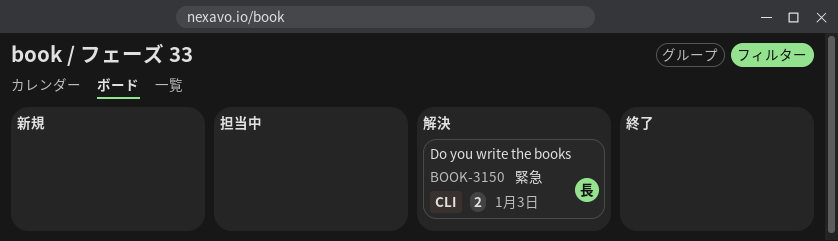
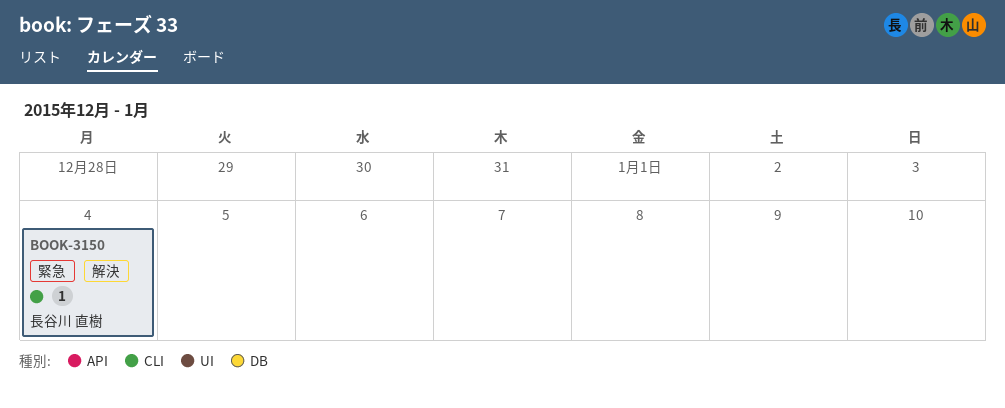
BOOK-3150, estimate: 2 -> 1
BOOK-3150, due: Jan 3 -> Jan 4

